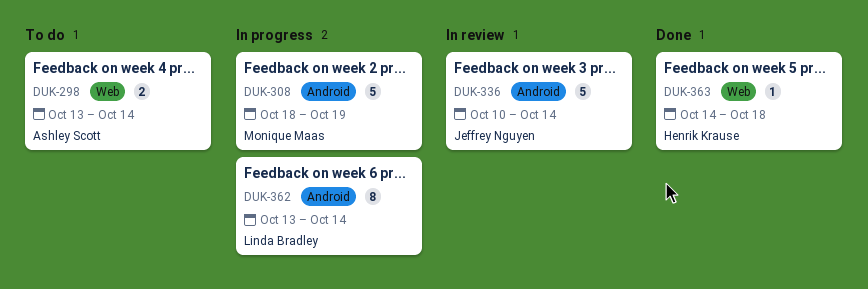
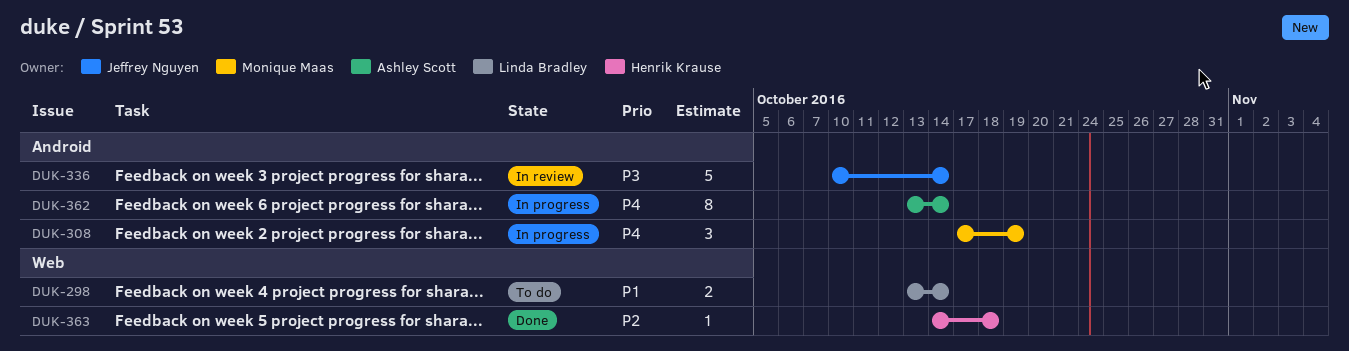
DUK-298, owner: Ashley Scott -> Linda Bradley
DUK-308, estimate: 5 -> 3
DUK-308, start: Oct 18 -> Oct 17
DUK-362, owner: Linda Bradley -> Ashley Scott

